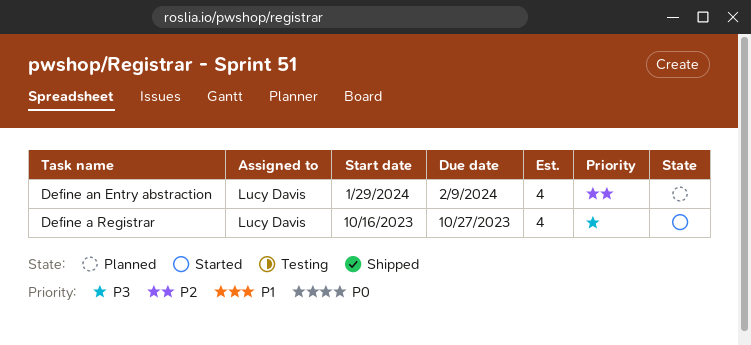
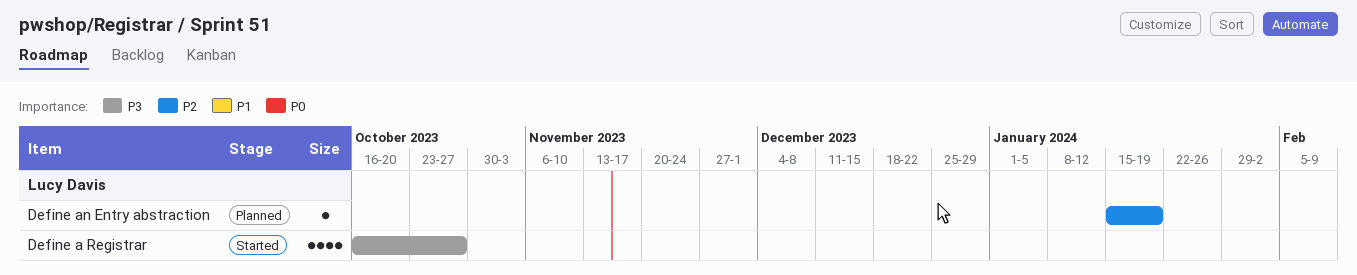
Define an Entry abstraction, estimate: 4 -> 1
Define an Entry abstraction, start: Jan 29 -> Jan 15
Define an Entry abstraction, due: Feb 9 -> Jan 19

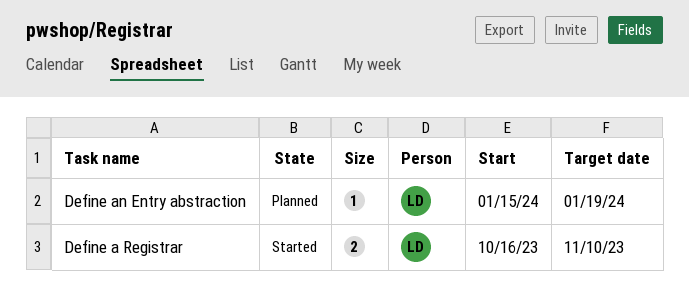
Define a Registrar, estimate: 4 -> 2
Define a Registrar, due: Oct 27 -> Nov 10

